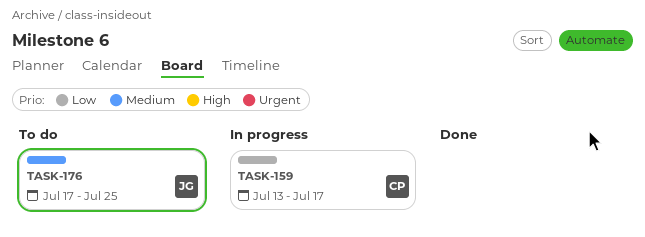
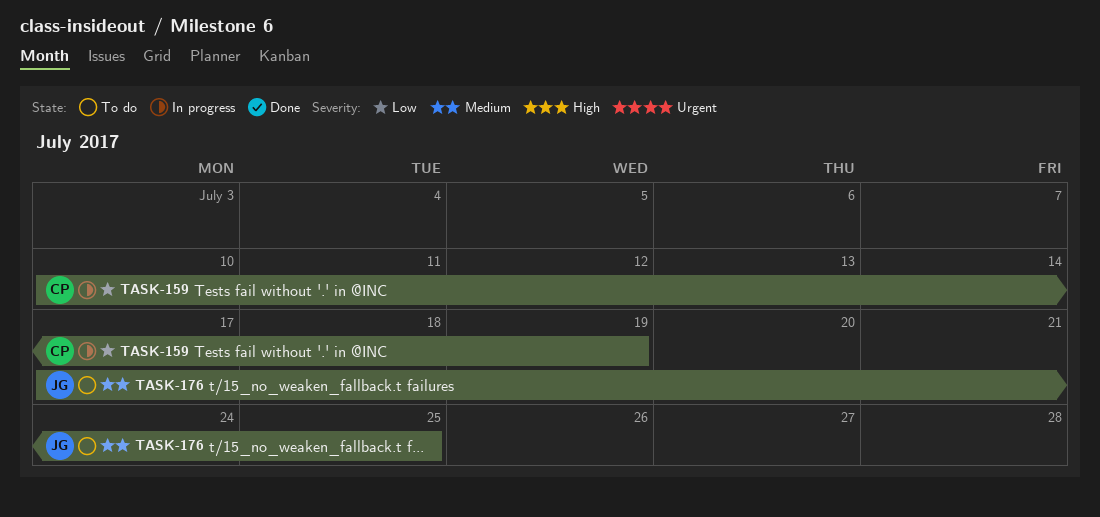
TASK-159, start: Jul 13 -> Jul 10
TASK-159, due: Jul 17 -> Jul 19

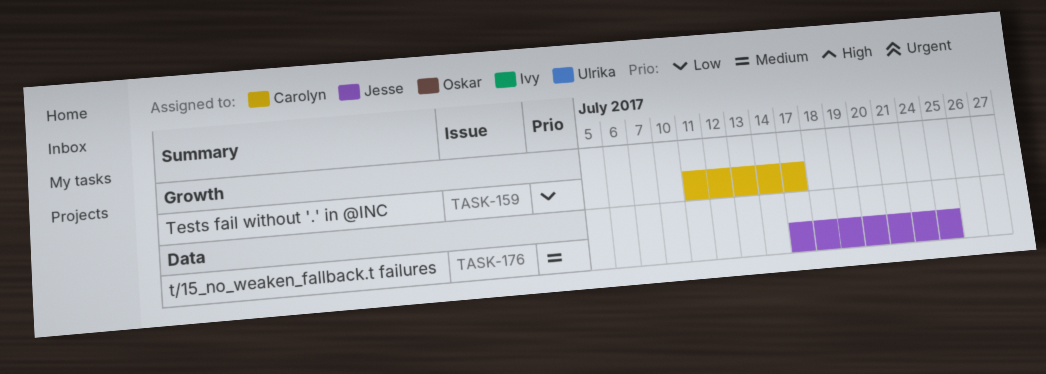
TASK-159, start: Jul 10 -> Jul 11
TASK-159, due: Jul 19 -> Jul 17

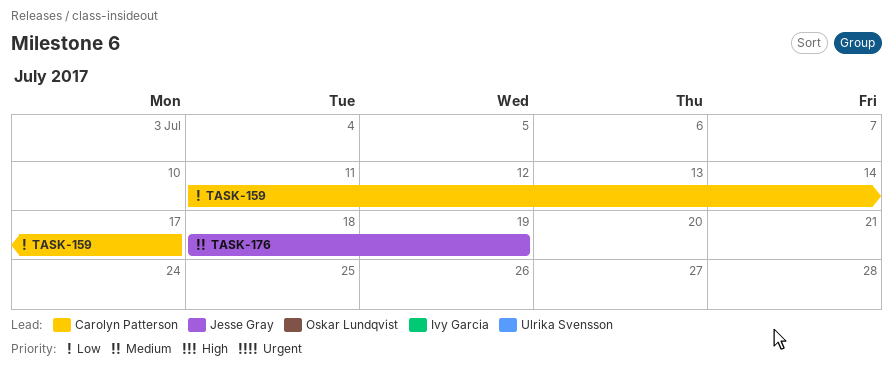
TASK-176, start: Jul 17 -> Jul 18
TASK-176, due: Jul 25 -> Jul 19

